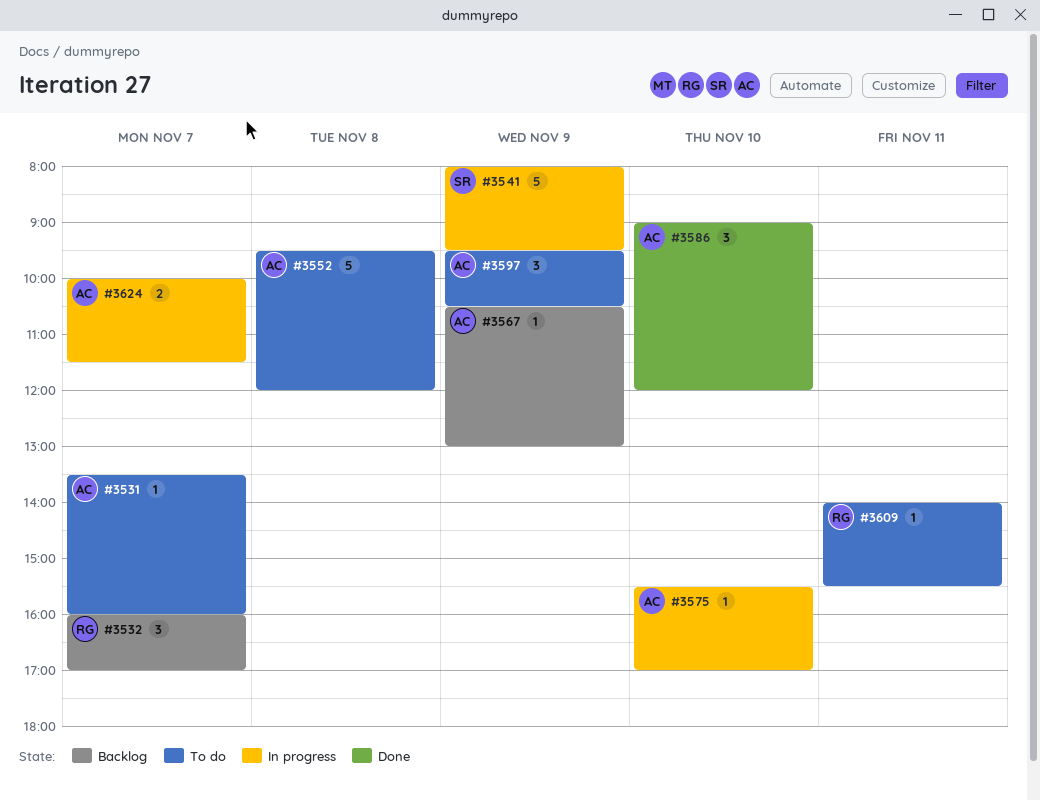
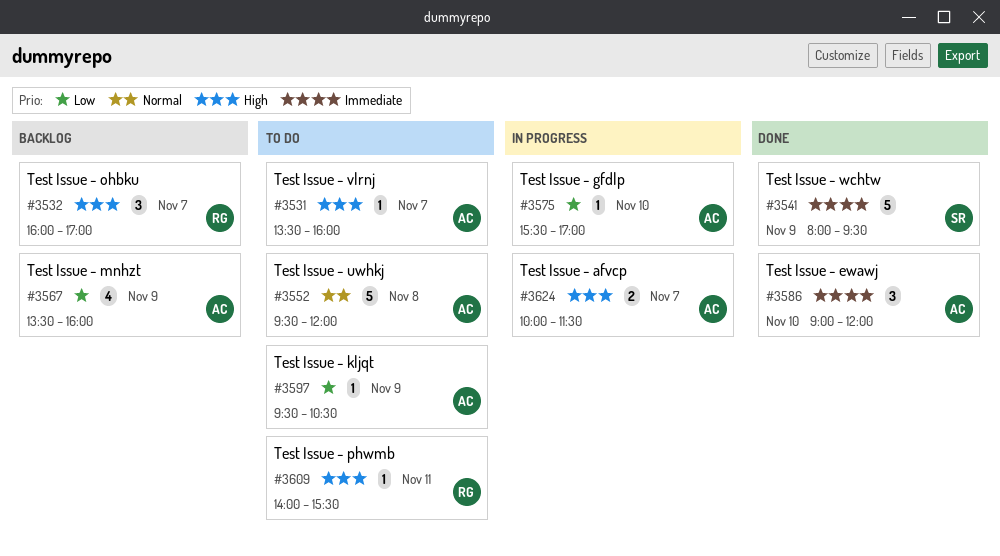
#3541, status: In progress -> Done
#3567, estimate: 1 -> 4
#3567, begins: 10:30 -> 13:30
#3567, ends: 13:00 -> 16:00
#3597, estimate: 3 -> 1

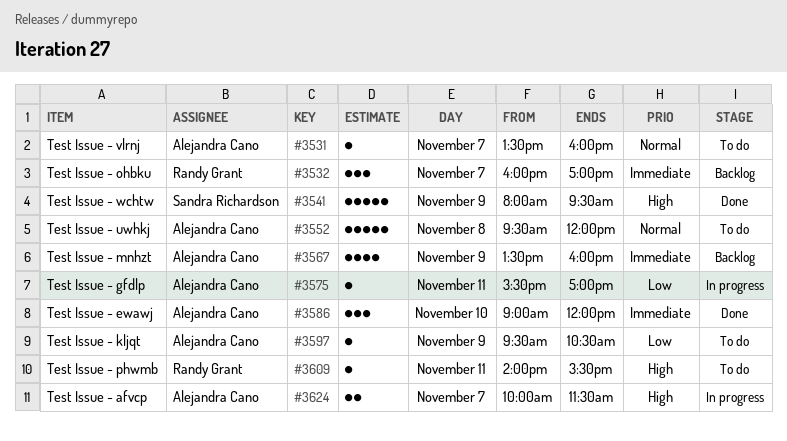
#3531, priority: High -> Normal
#3532, priority: High -> Immediate
#3541, priority: Immediate -> High
#3567, priority: Low -> Immediate
#3575, day: Nov 10 -> Nov 11

